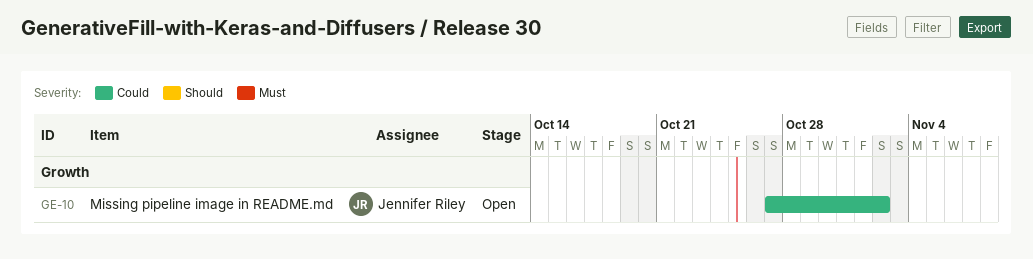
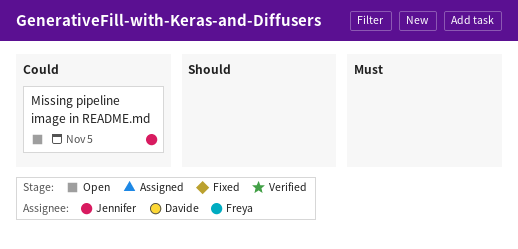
Missing pipeline image in README.md, due: Nov 2 -> Nov 5

